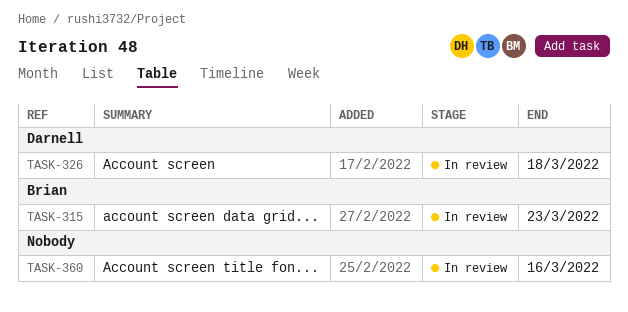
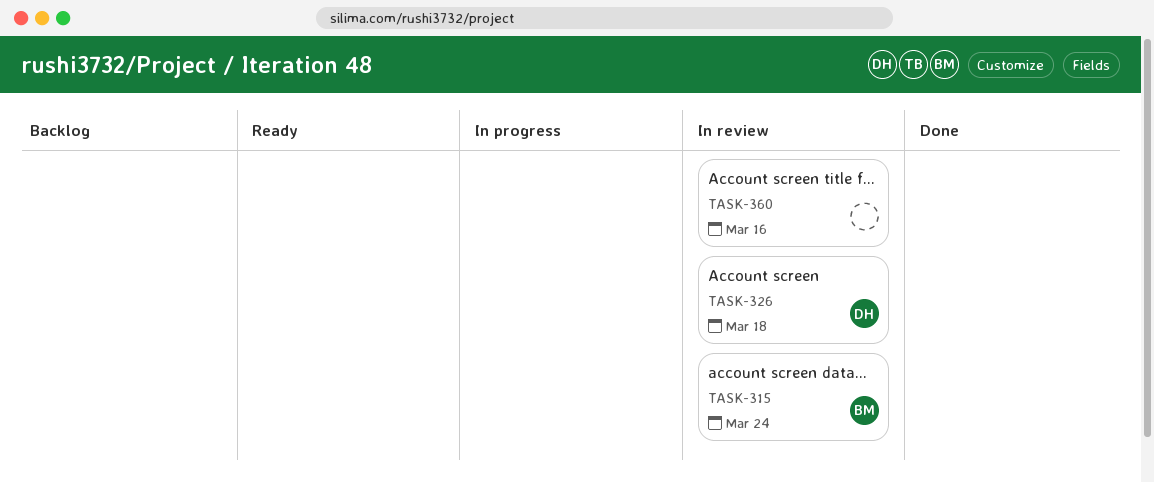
TASK-315, due: Mar 23 -> Mar 24

